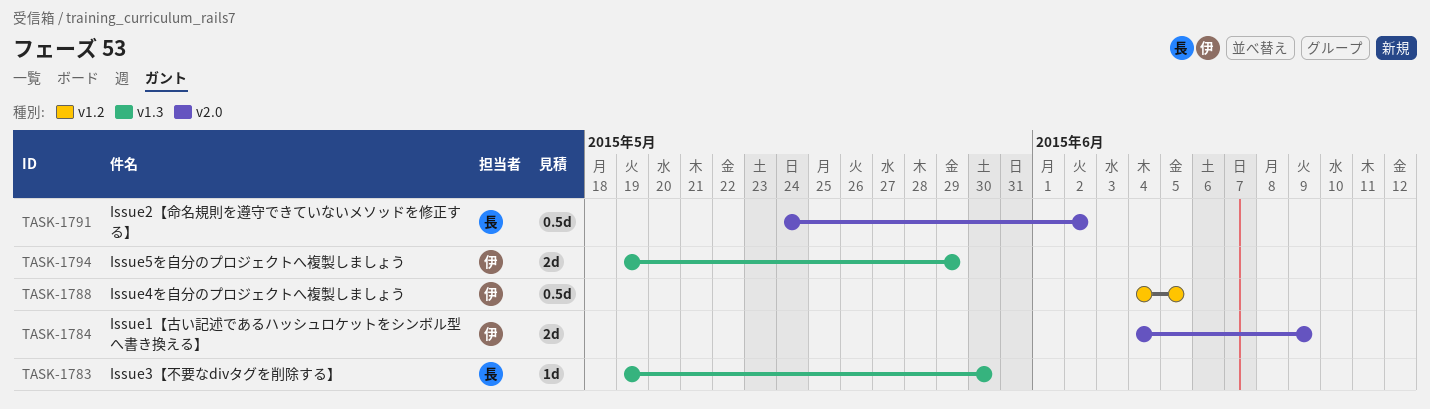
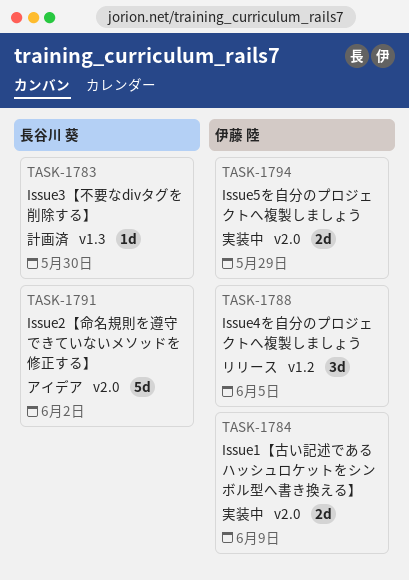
TASK-1788, estimate: 0.5d -> 3d
TASK-1791, estimate: 0.5d -> 5d
TASK-1794, label: v1.3 -> v2.0

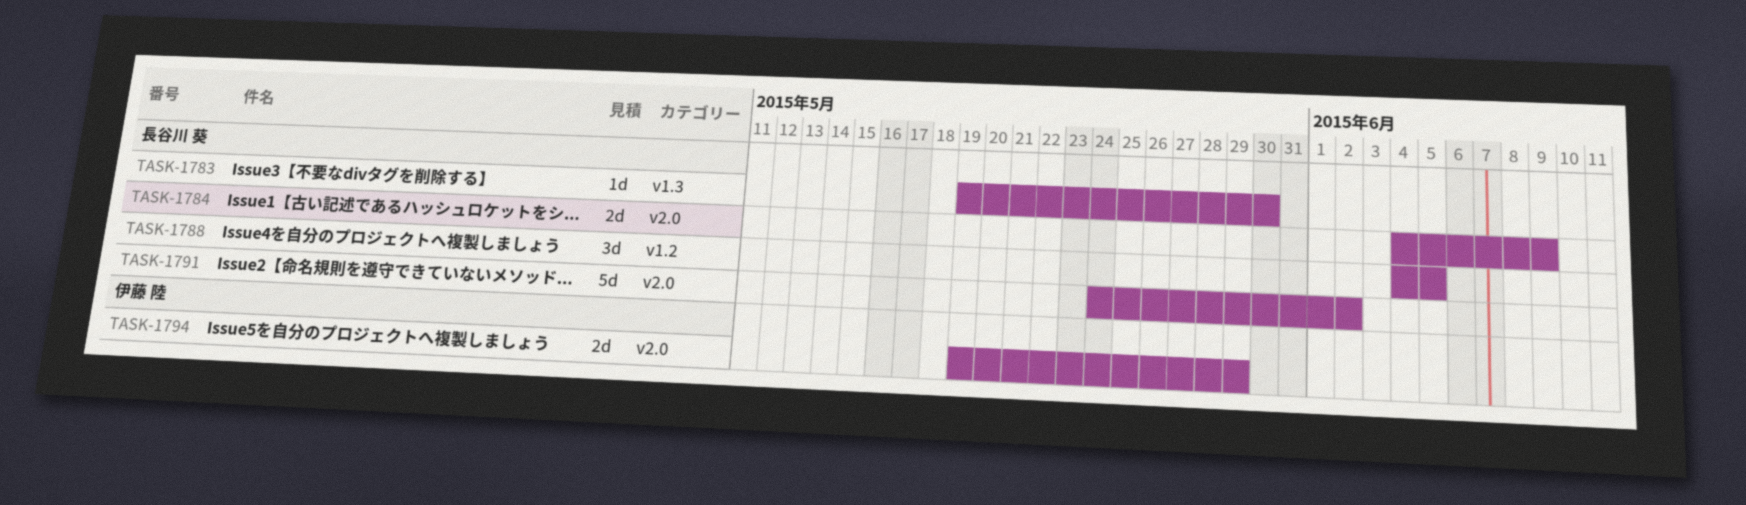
TASK-1784, owner: 伊藤 陸 -> 長谷川 葵
TASK-1788, owner: 伊藤 陸 -> 長谷川 葵

